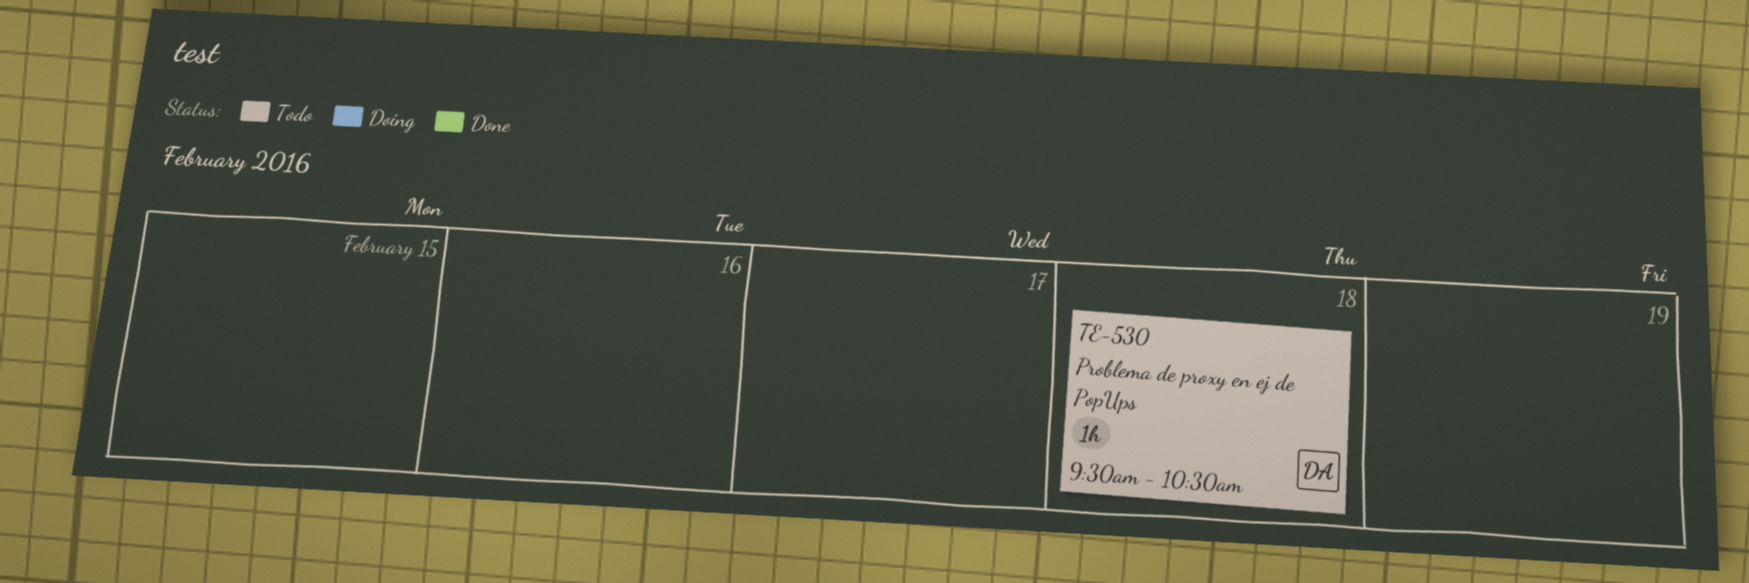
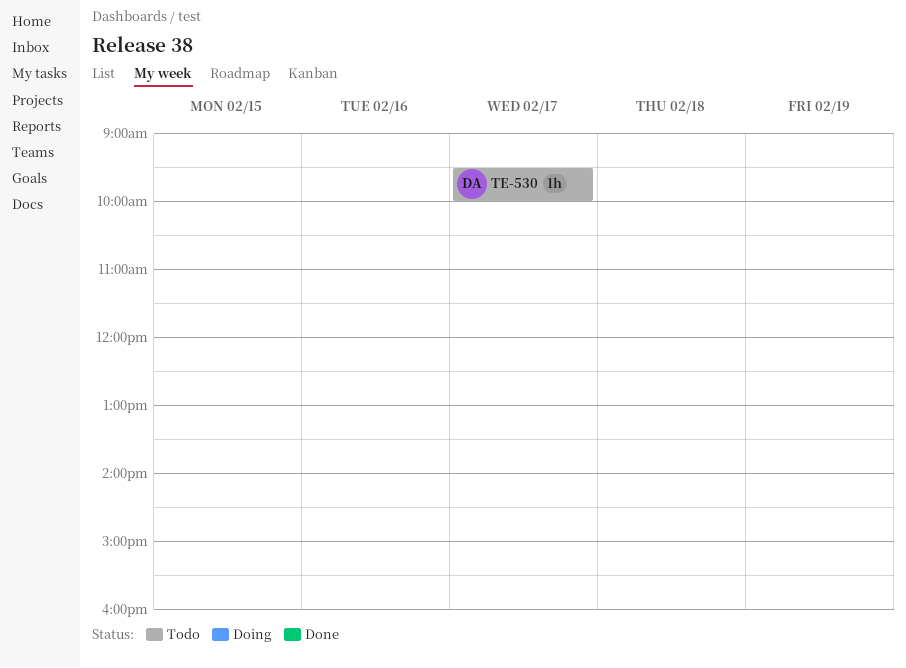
TE-530, day: Feb 18 -> Feb 17
TE-530, ends: 10:30 -> 10:00

